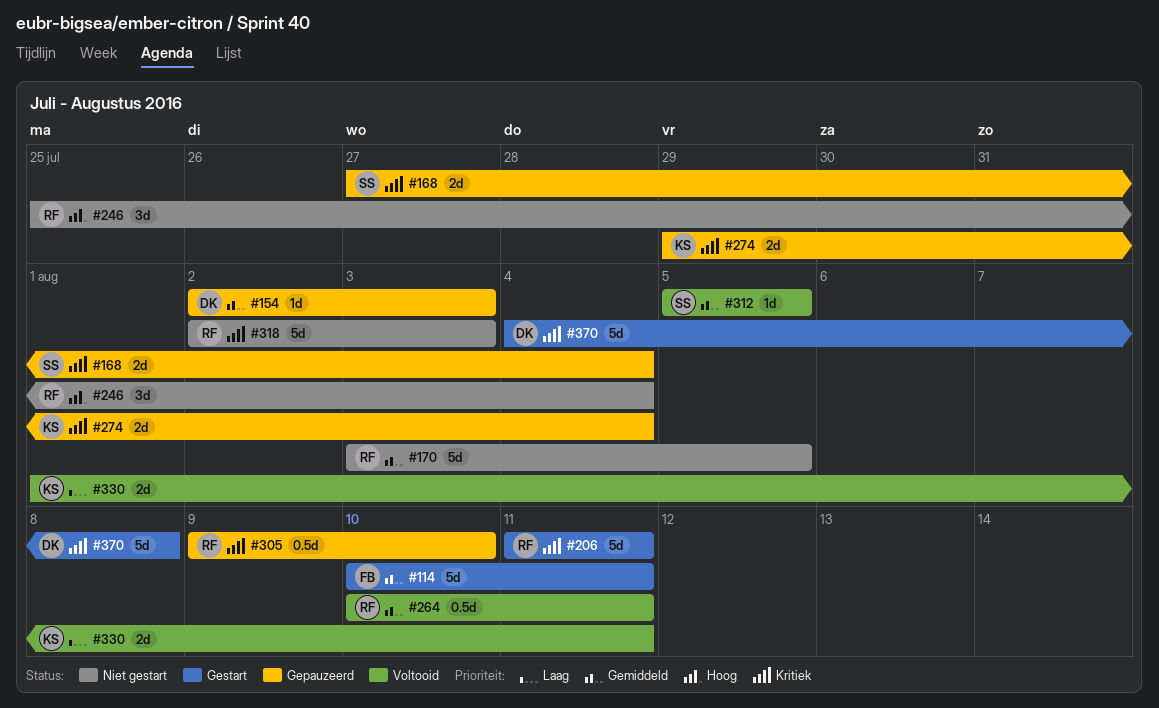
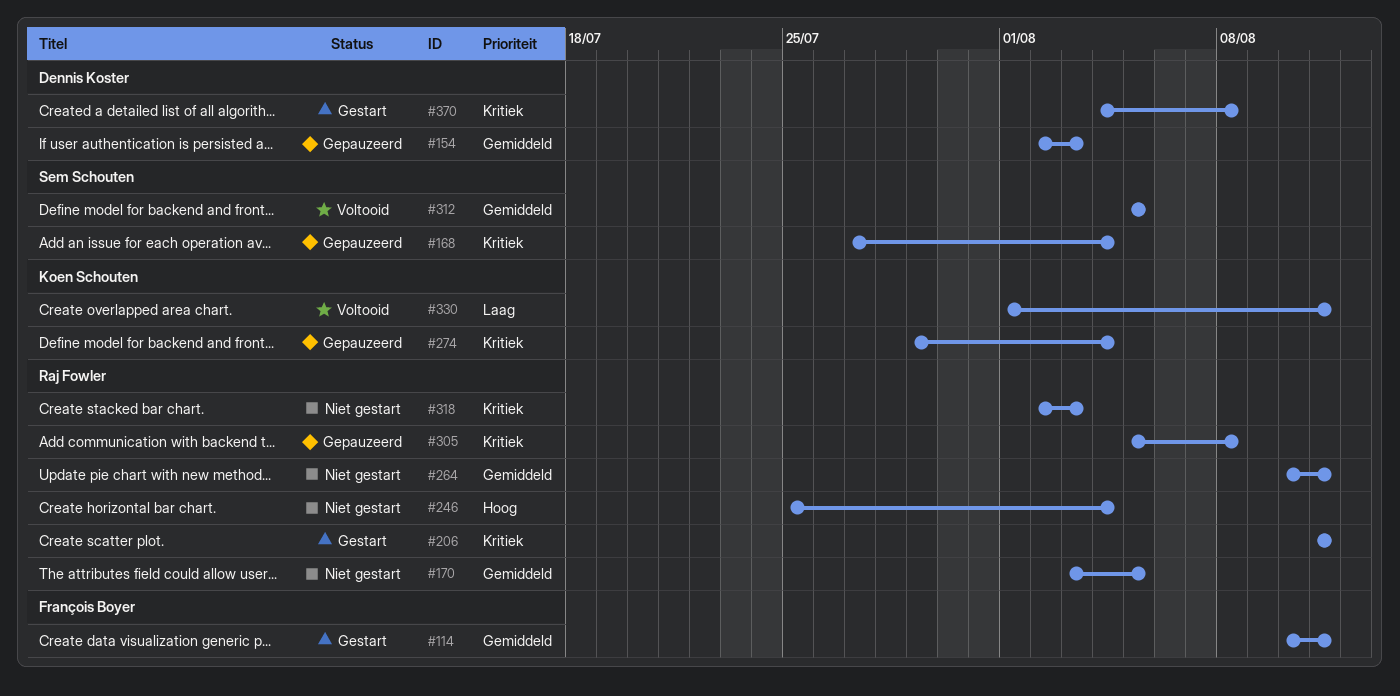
#264, status: Voltooid -> Niet gestart
#305, start: Aug 9 -> Aug 5
#305, due: Aug 10 -> Aug 8

